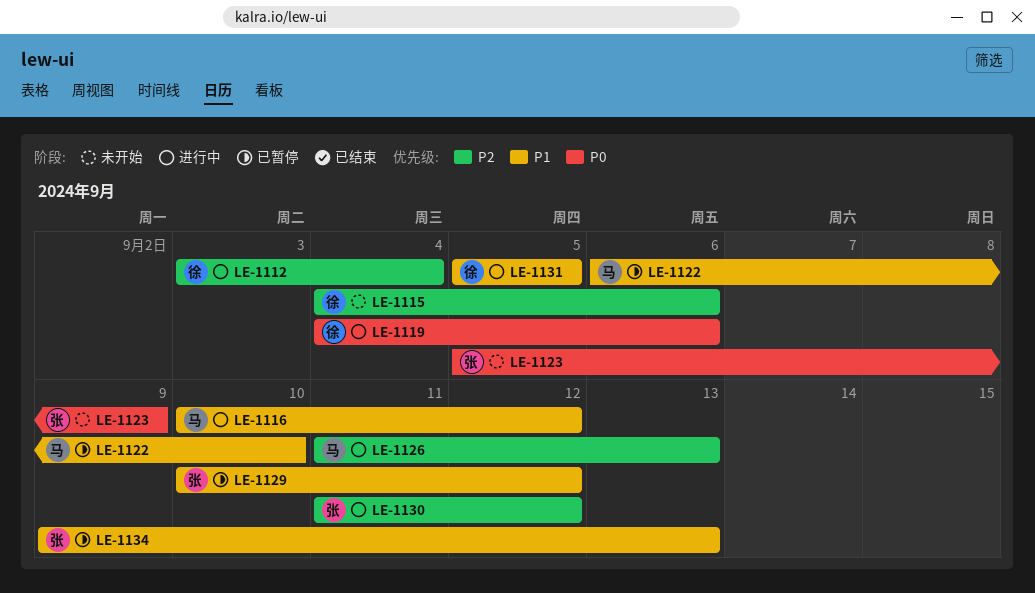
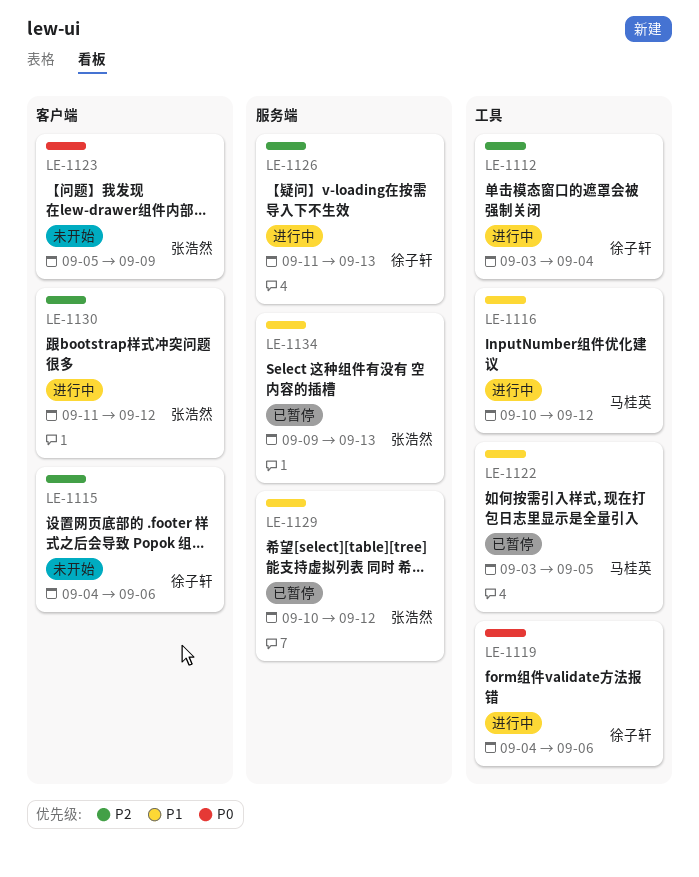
LE-1122, start: Sep 6 -> Sep 3
LE-1122, due: Sep 10 -> Sep 5
LE-1126, owner: 马桂英 -> 徐子轩
LE-1131: present -> none

